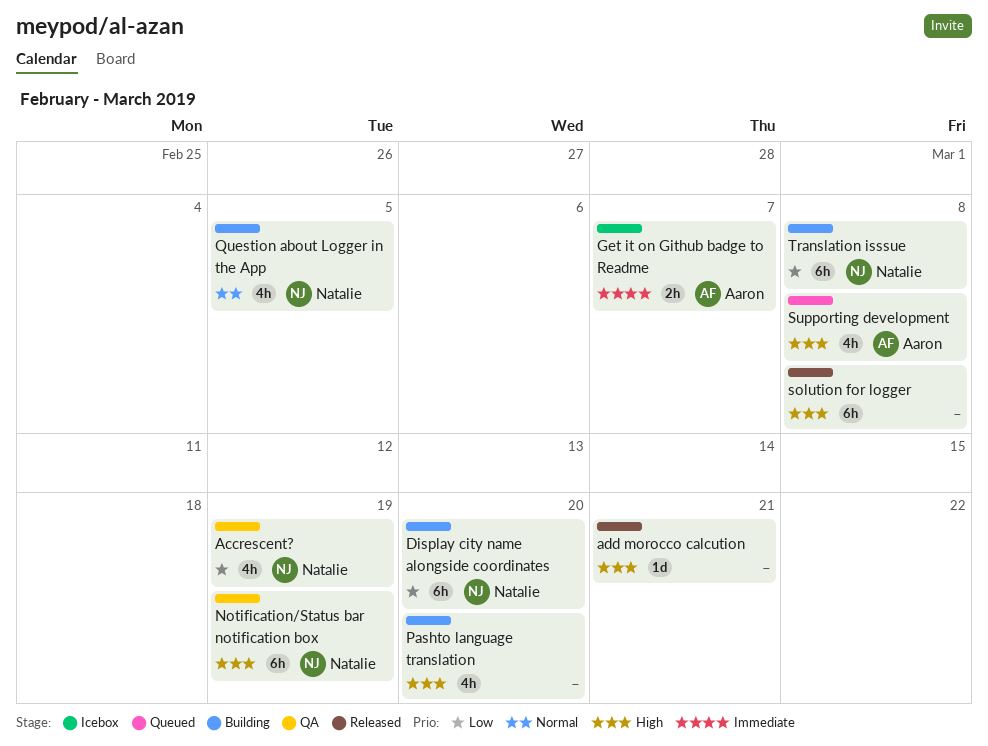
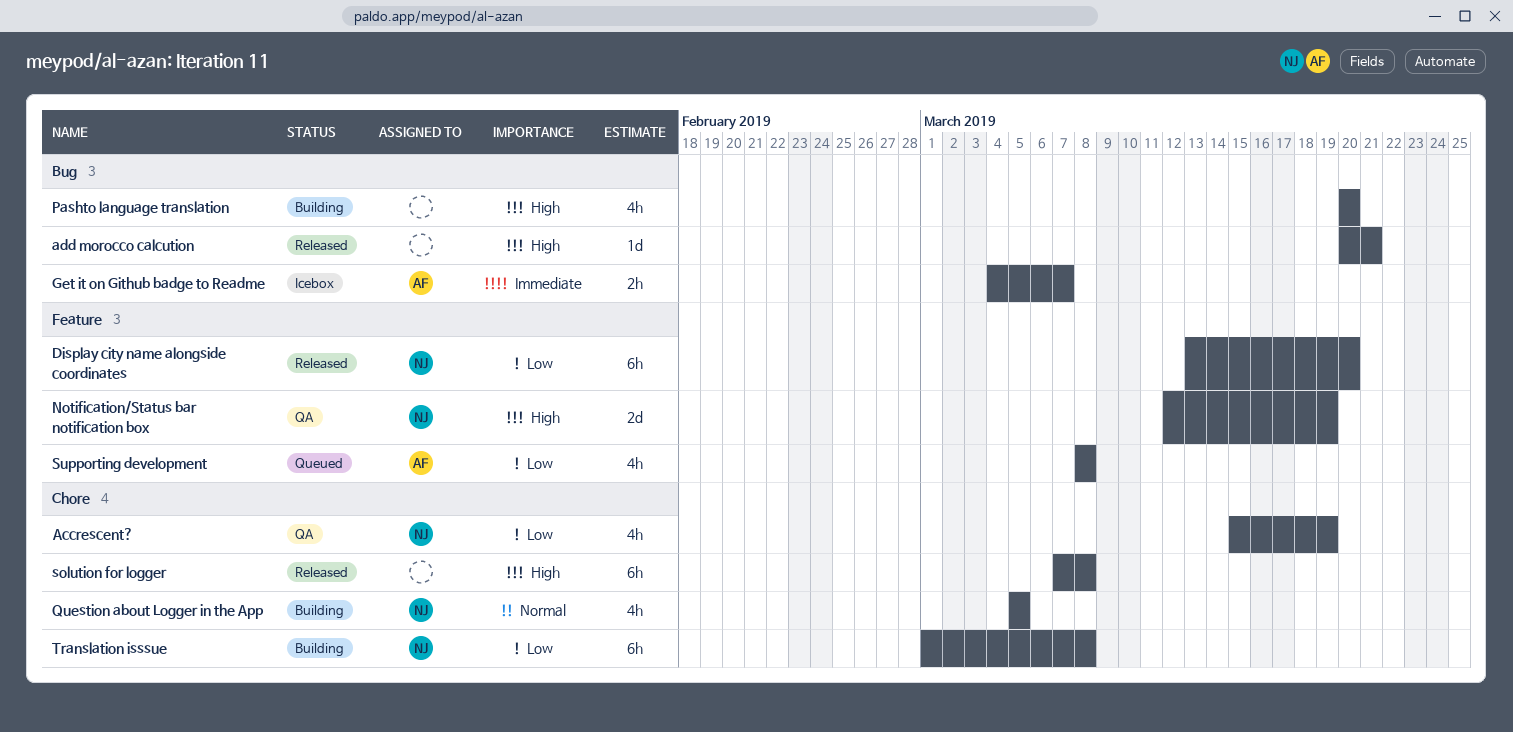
Display city name alongside coordinates, status: Building -> Released
Notification/Status bar notification box, estimate: 6h -> 2d
Supporting development, priority: High -> Low

